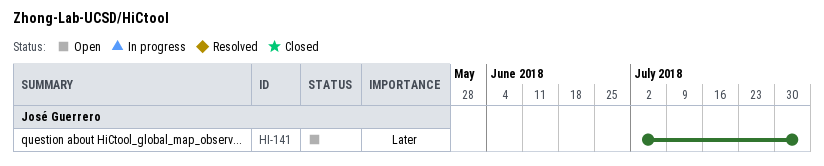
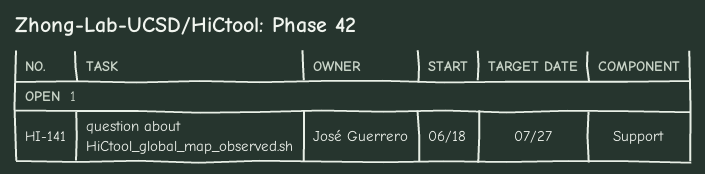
HI-141, start: Jul 2 -> Jun 18
HI-141, due: Aug 3 -> Jul 27

